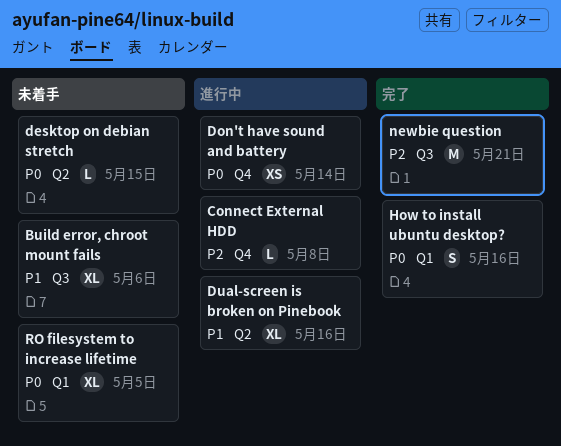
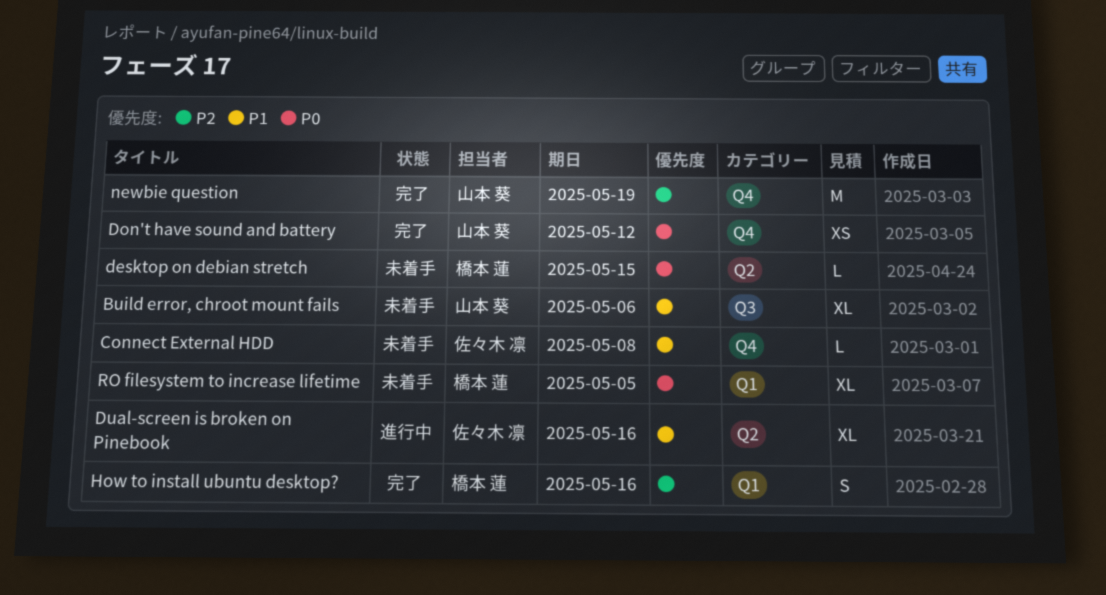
Connect External HDD, status: 進行中 -> 未着手
Connect External HDD, priority: P2 -> P1
Don't have sound and battery, status: 進行中 -> 完了
Don't have sound and battery, due: May 14 -> May 12
How to install ubuntu desktop?, priority: P0 -> P2
newbie question, label: Q3 -> Q4
newbie question, due: May 21 -> May 19

